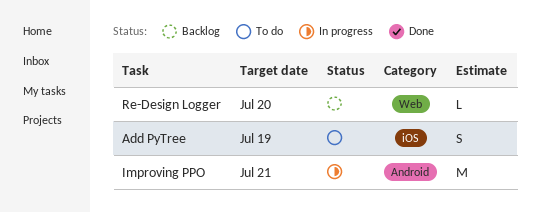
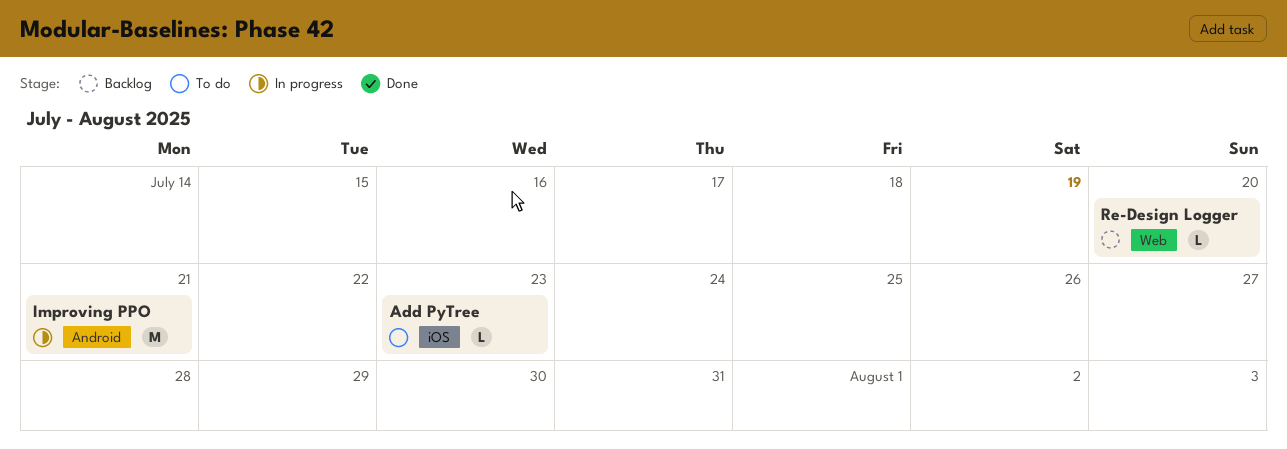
Add PyTree, estimate: S -> L
Add PyTree, due: Jul 19 -> Jul 23

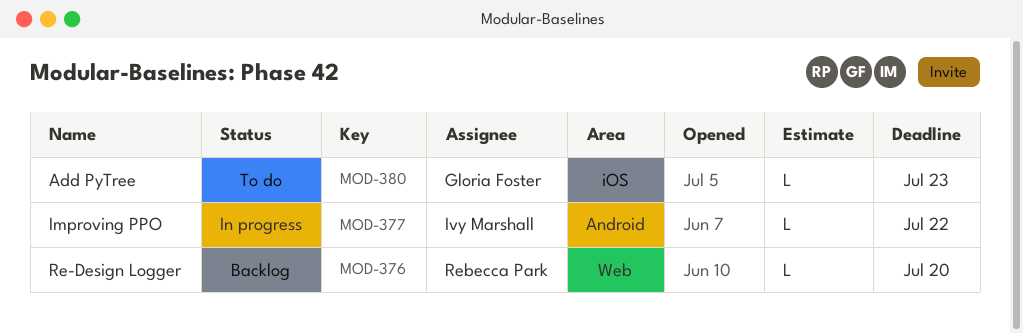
Improving PPO, estimate: M -> L
Improving PPO, due: Jul 21 -> Jul 22

